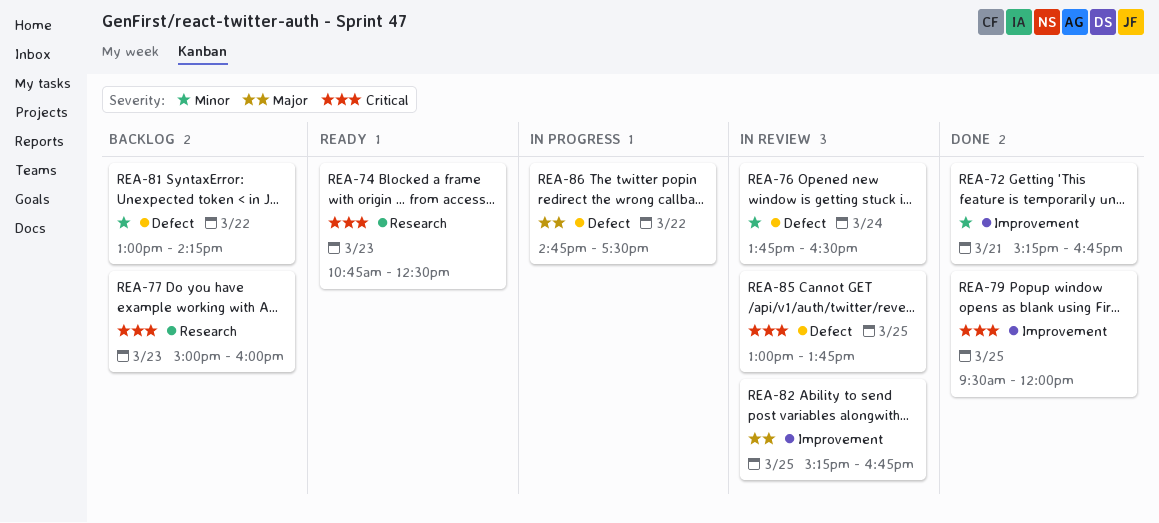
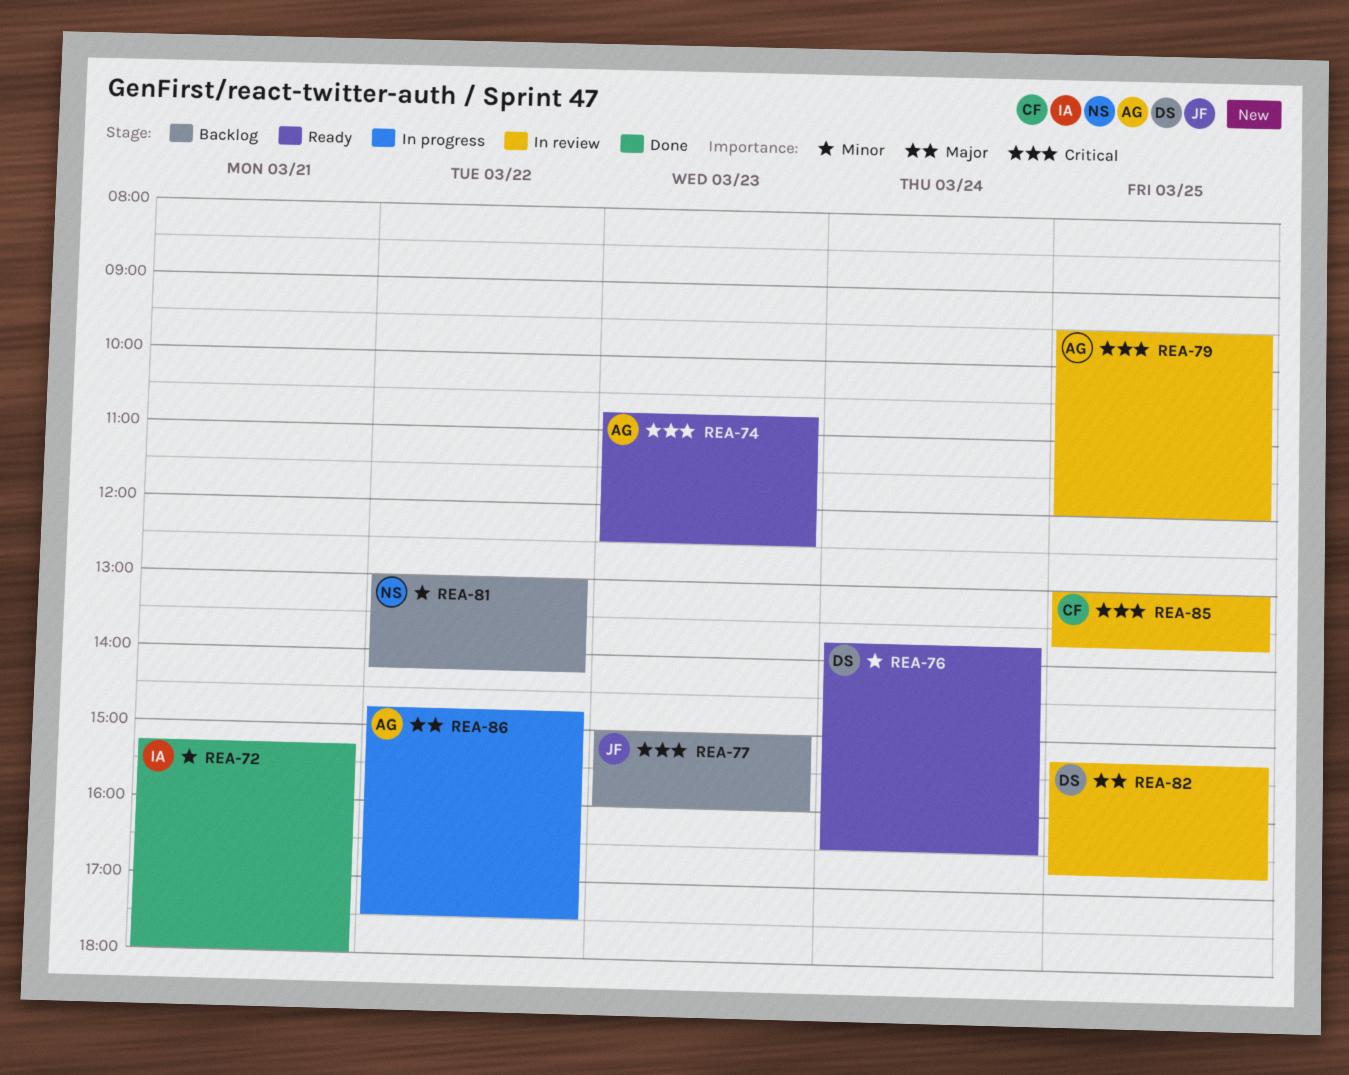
REA-72, ends: 16:45 -> 18:00
REA-76, status: In review -> Ready
REA-79, status: Done -> In review

